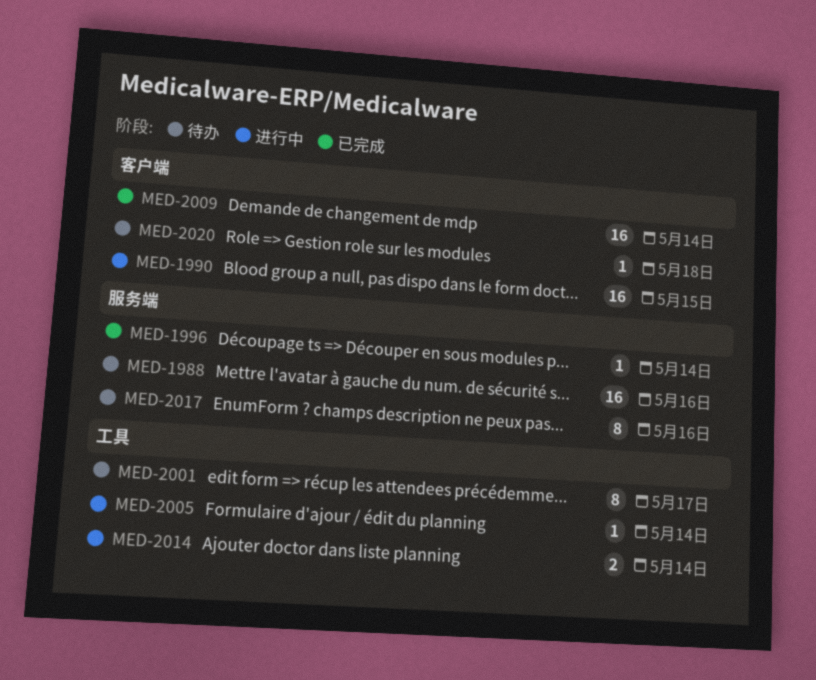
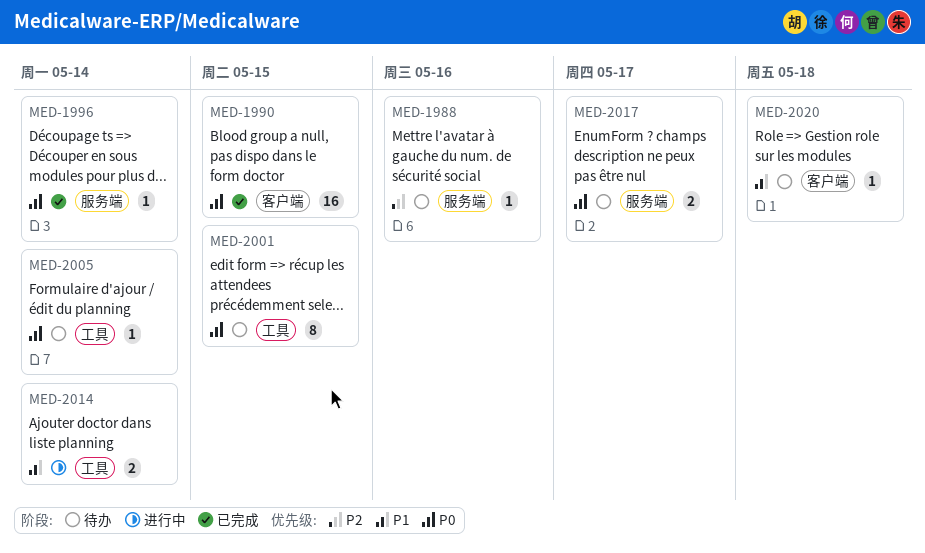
MED-1988, estimate: 16 -> 1
MED-1990, status: 进行中 -> 已完成
MED-2001, due: May 17 -> May 15
MED-2005, status: 进行中 -> 待办
MED-2009: present -> none
MED-2017, estimate: 8 -> 2
MED-2017, due: May 16 -> May 17

